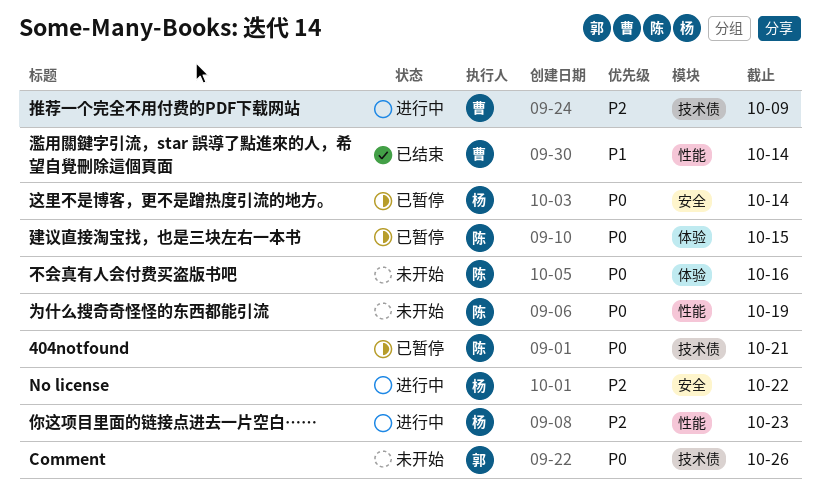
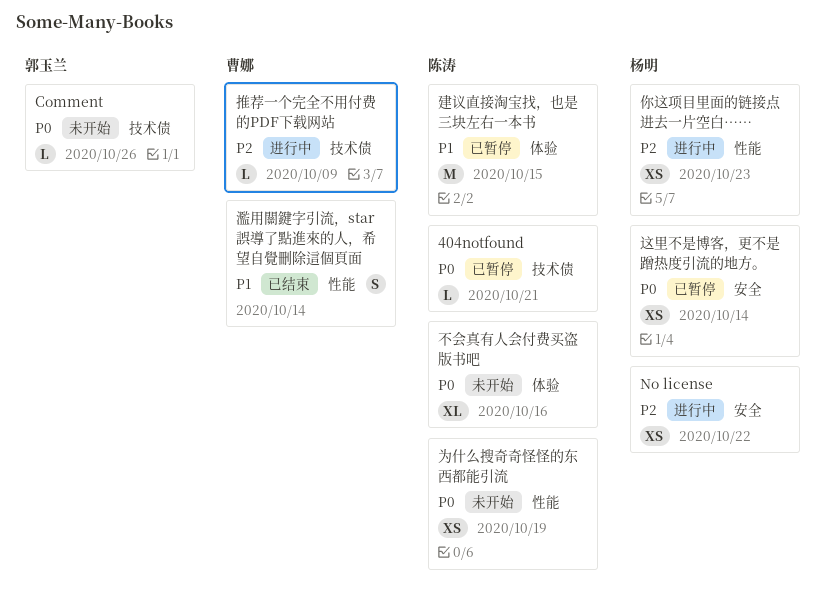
建议直接淘宝找，也是三块左右一本书, priority: P0 -> P1

